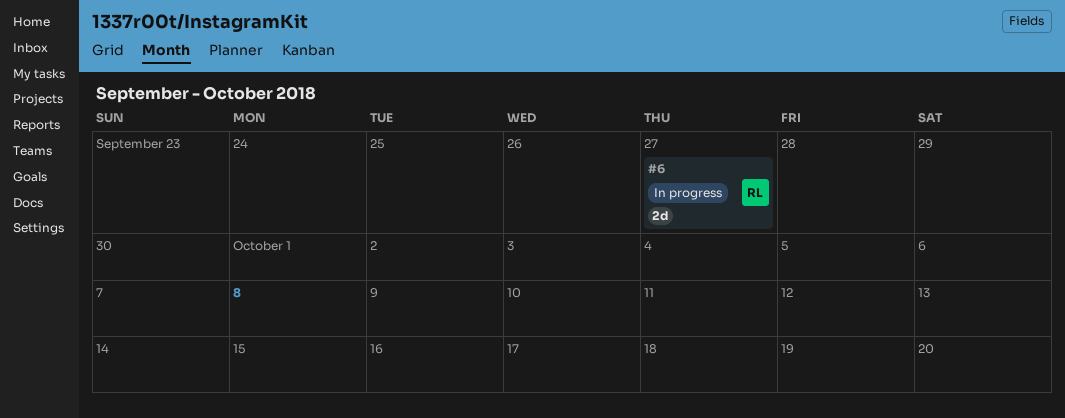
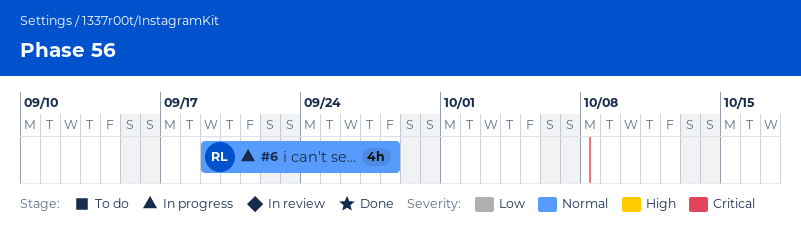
#6, estimate: 2d -> 4h
#6, due: Sep 27 -> Sep 28

